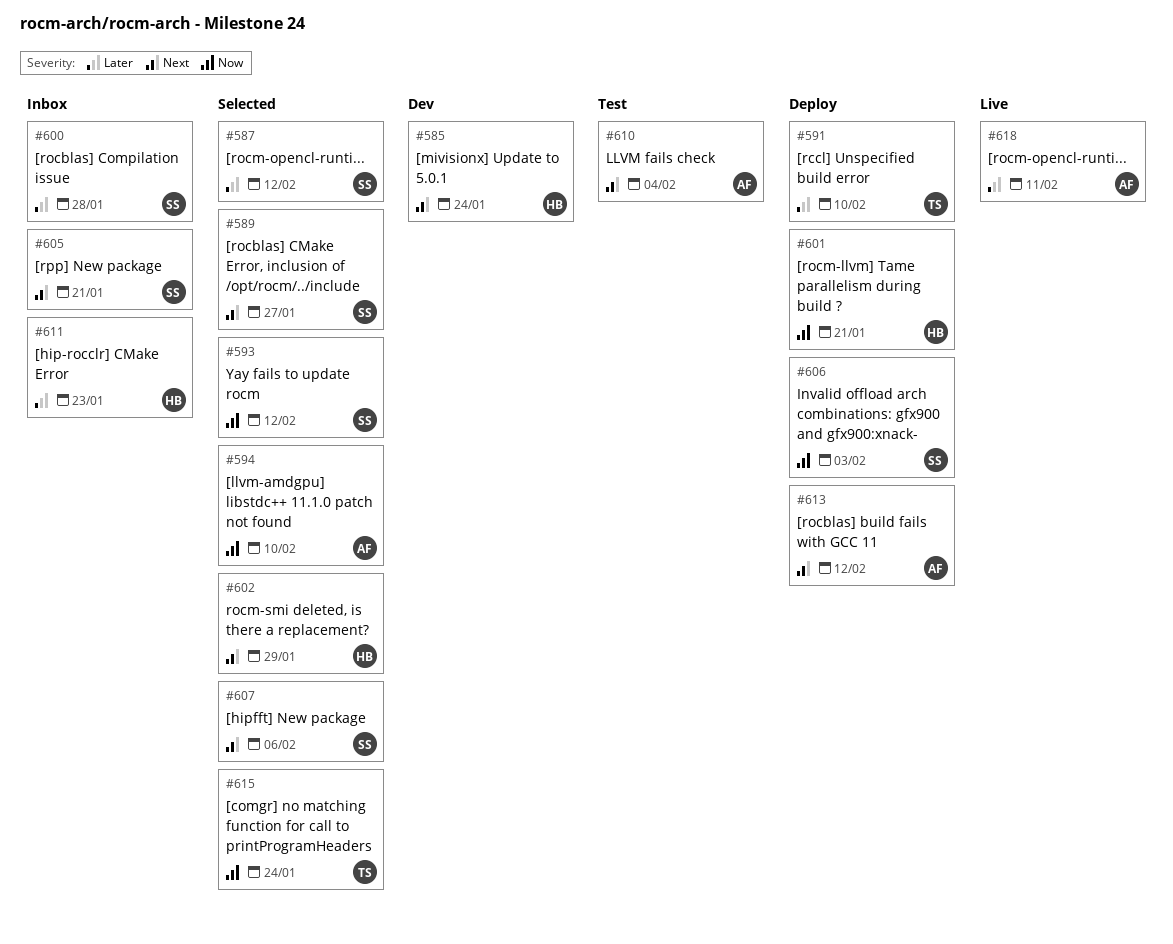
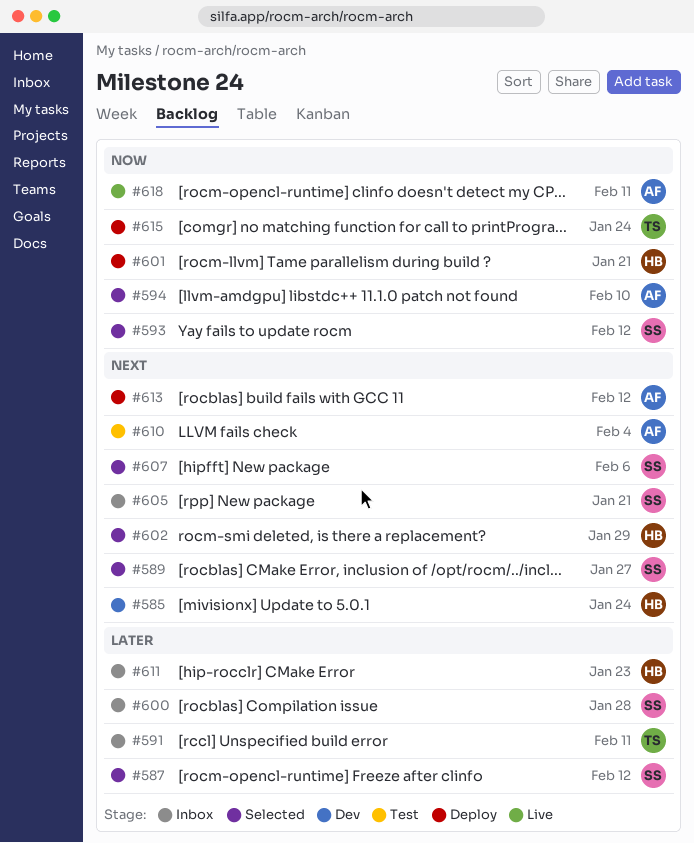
#591, status: Deploy -> Inbox
#591, due: Feb 10 -> Feb 11
#606: present -> none
#615, status: Selected -> Deploy
#618, priority: Later -> Now

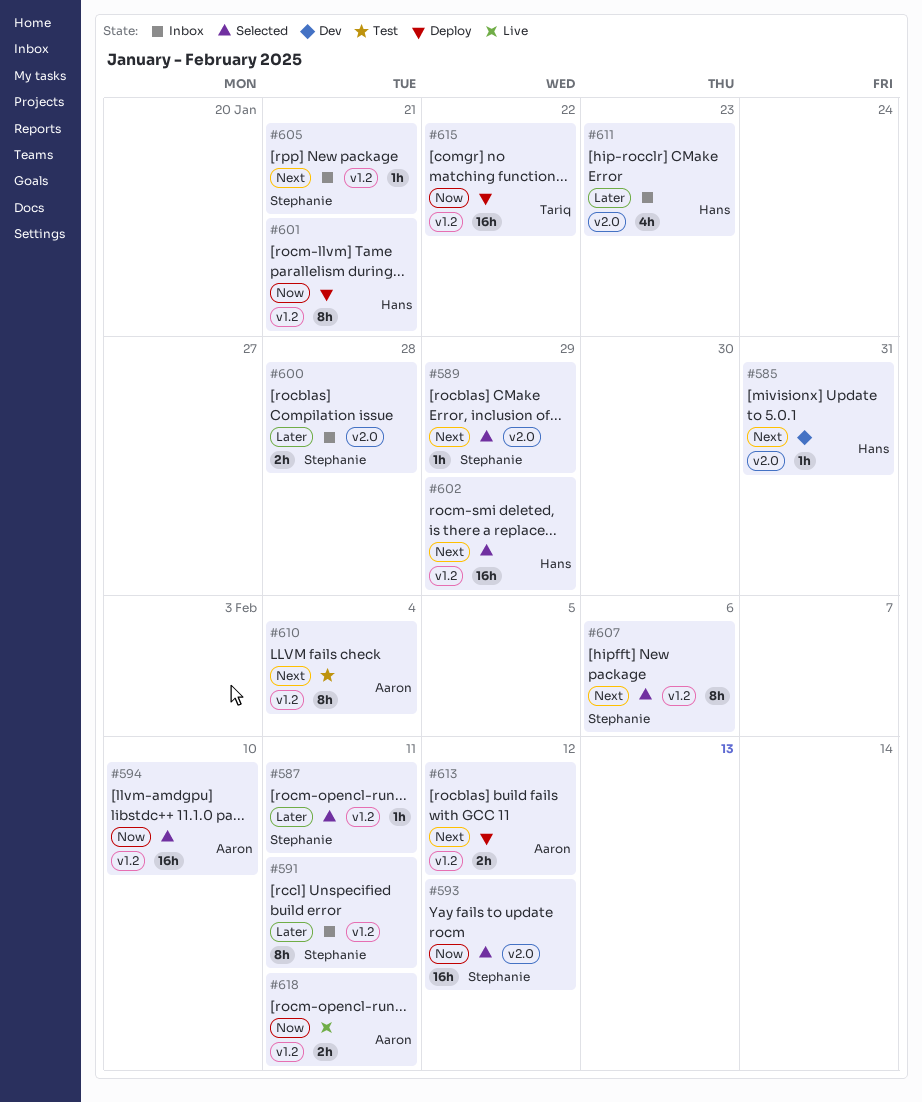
#585, due: Jan 24 -> Jan 31
#587, due: Feb 12 -> Feb 11
#589, due: Jan 27 -> Jan 29
#591, owner: Tariq -> Stephanie
#615, due: Jan 24 -> Jan 22

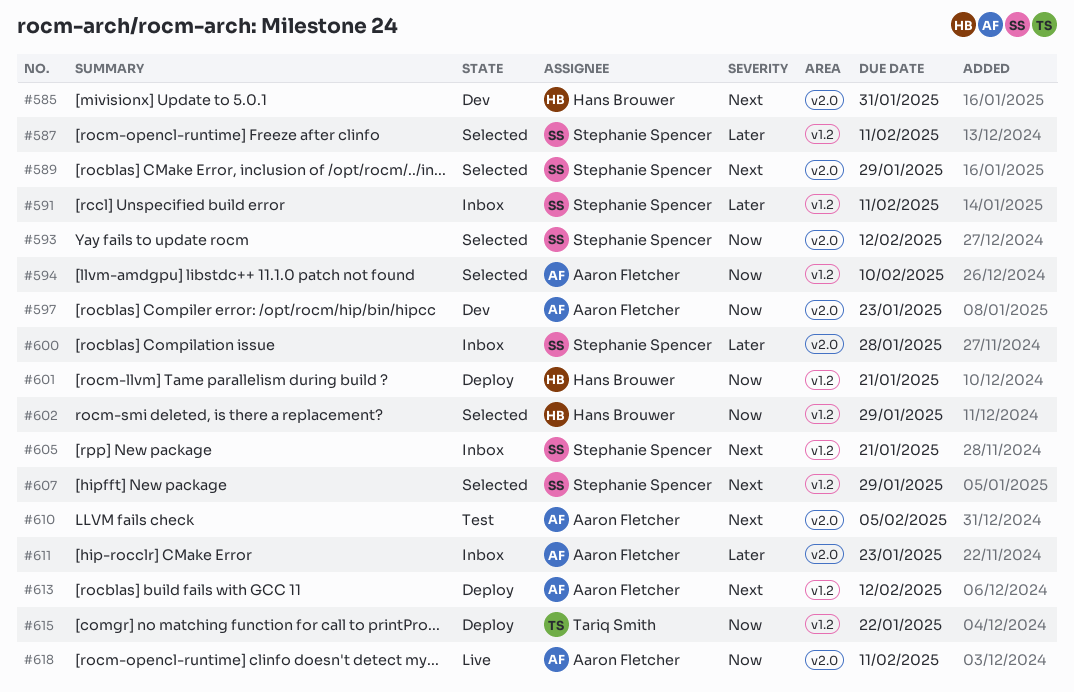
#597: none -> present
#602, priority: Next -> Now
#607, due: Feb 6 -> Jan 29
#610, label: v1.2 -> v2.0
#610, due: Feb 4 -> Feb 5
#611, owner: Hans Brouwer -> Aaron Fletcher
#618, label: v1.2 -> v2.0

